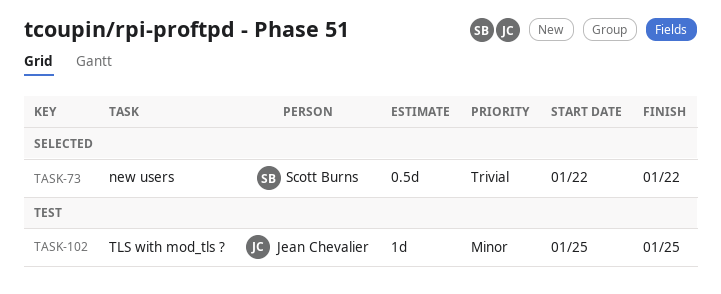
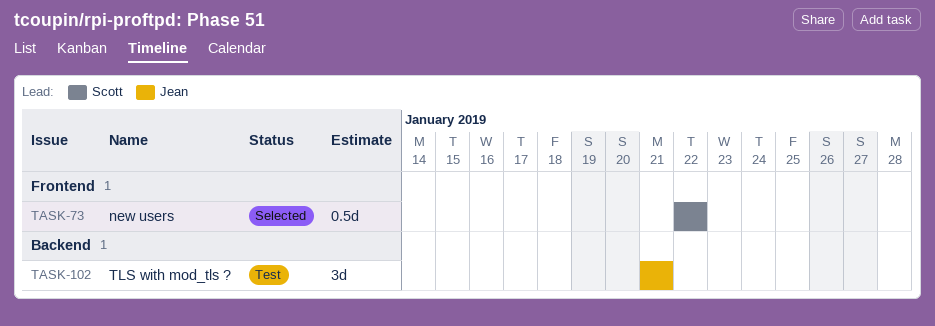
TASK-102, estimate: 1d -> 3d
TASK-102, start: Jan 25 -> Jan 21
TASK-102, due: Jan 25 -> Jan 21

